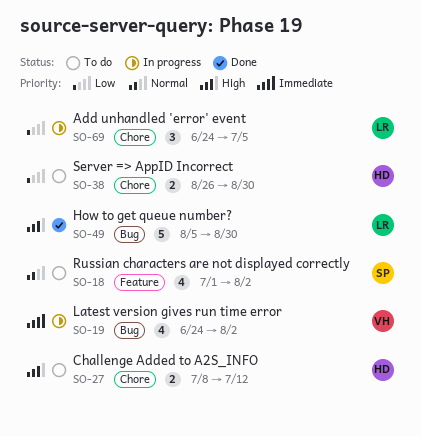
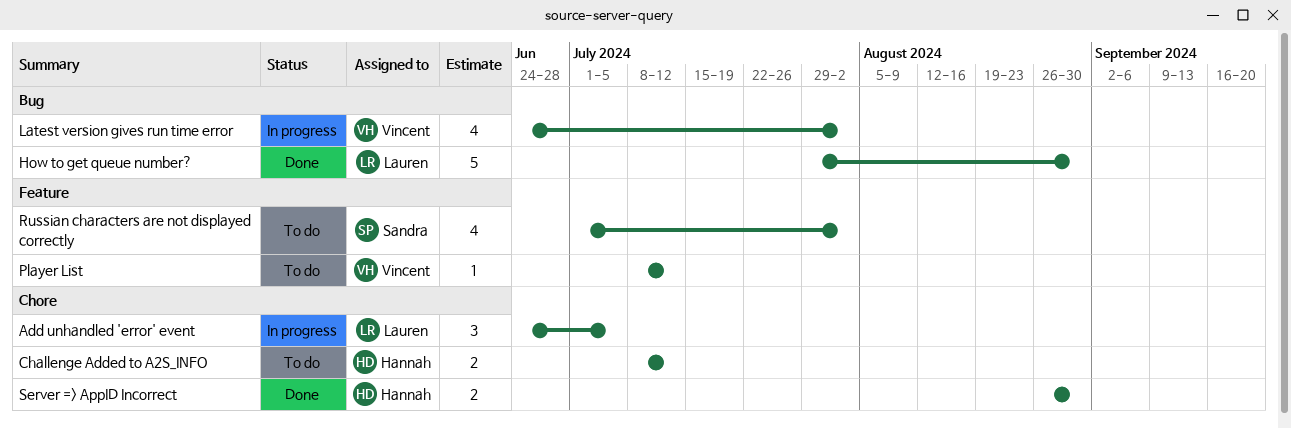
How to get queue number?, start: Aug 5 -> Jul 29
Player List: none -> present
Server => AppID Incorrect, status: To do -> Done

